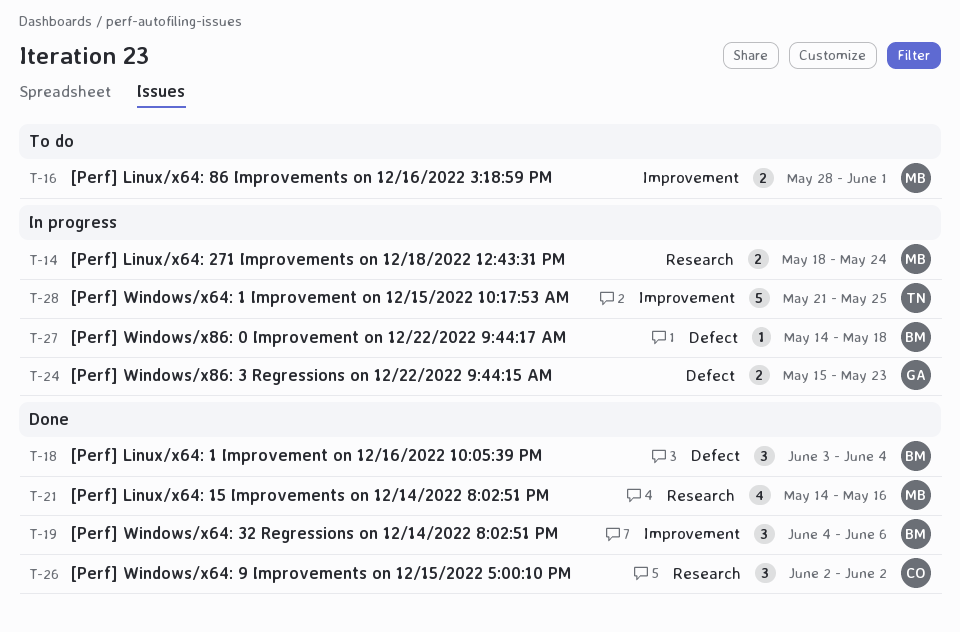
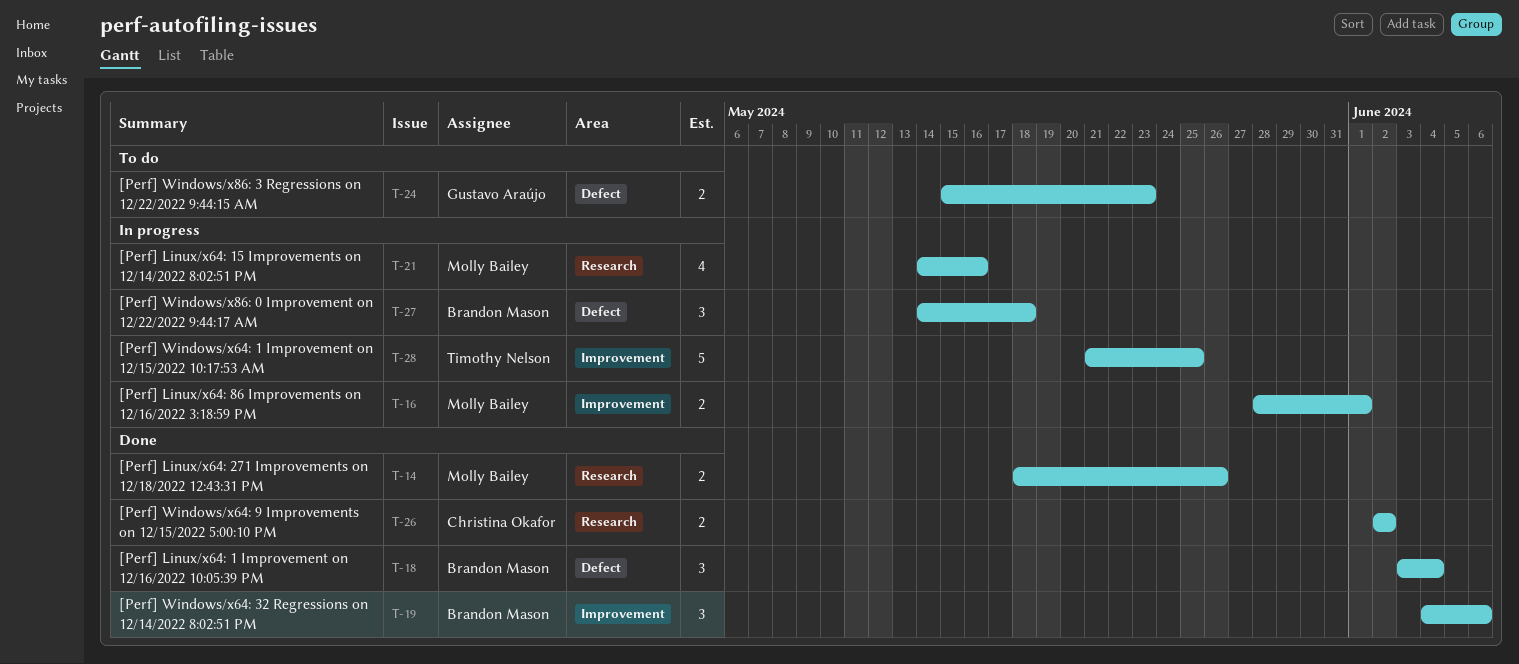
T-14, status: In progress -> Done
T-14, due: May 24 -> May 26
T-16, status: To do -> In progress
T-21, status: Done -> In progress
T-24, status: In progress -> To do
T-26, estimate: 3 -> 2
T-27, estimate: 1 -> 3

